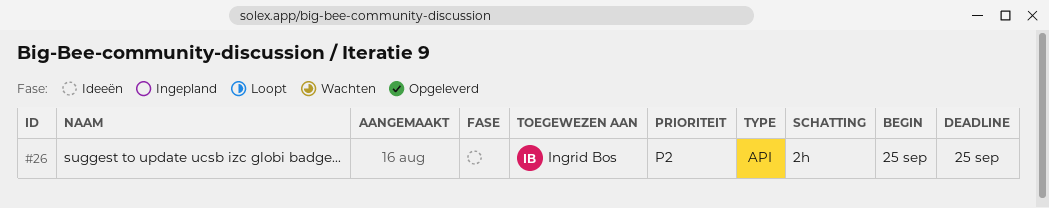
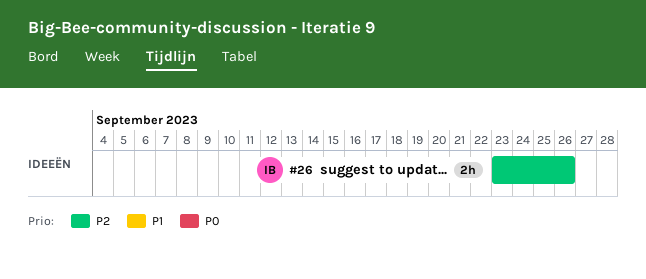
#26, start: Sep 25 -> Sep 23
#26, due: Sep 25 -> Sep 26

